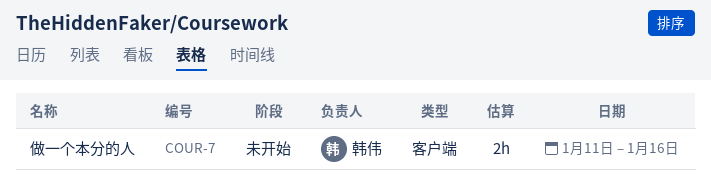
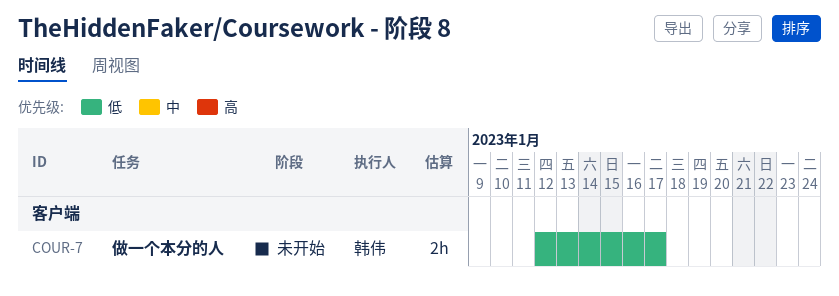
COUR-7, start: Jan 11 -> Jan 12
COUR-7, due: Jan 16 -> Jan 17

